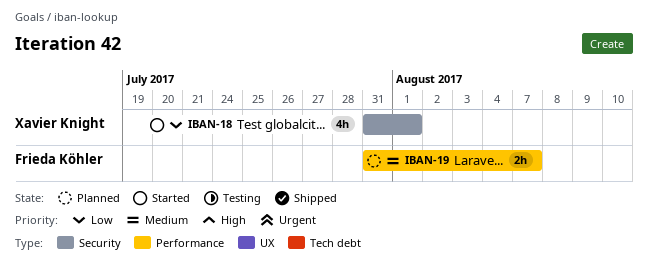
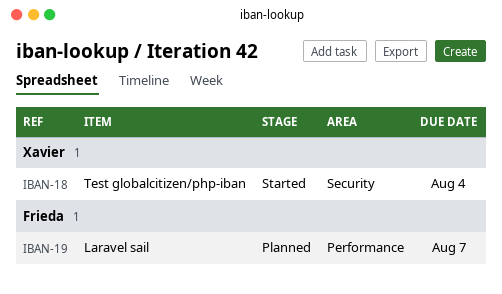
IBAN-18, due: Aug 1 -> Aug 4

